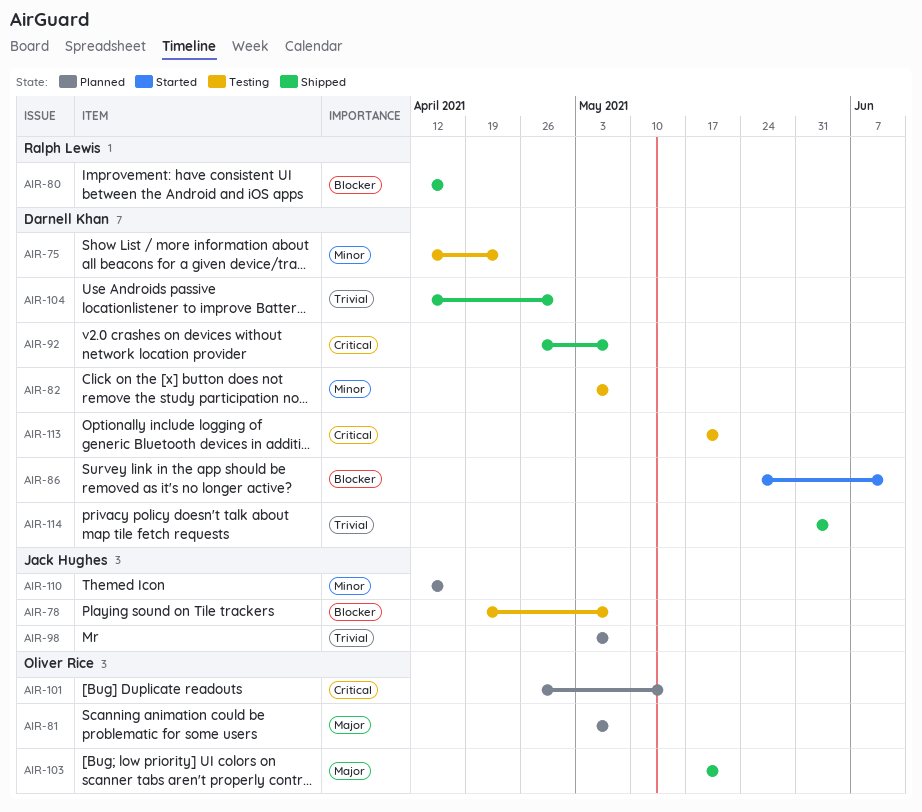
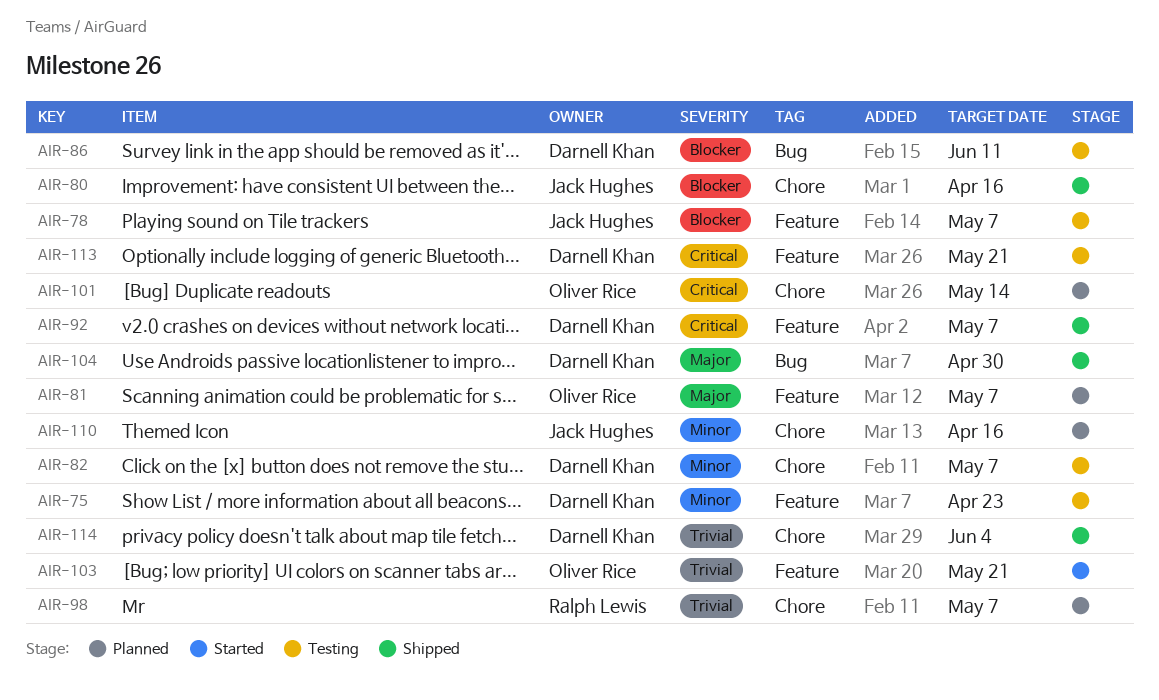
AIR-80, owner: Ralph Lewis -> Jack Hughes
AIR-86, status: Started -> Testing
AIR-98, owner: Jack Hughes -> Ralph Lewis
AIR-103, status: Shipped -> Started
AIR-103, priority: Major -> Trivial
AIR-104, priority: Trivial -> Major

